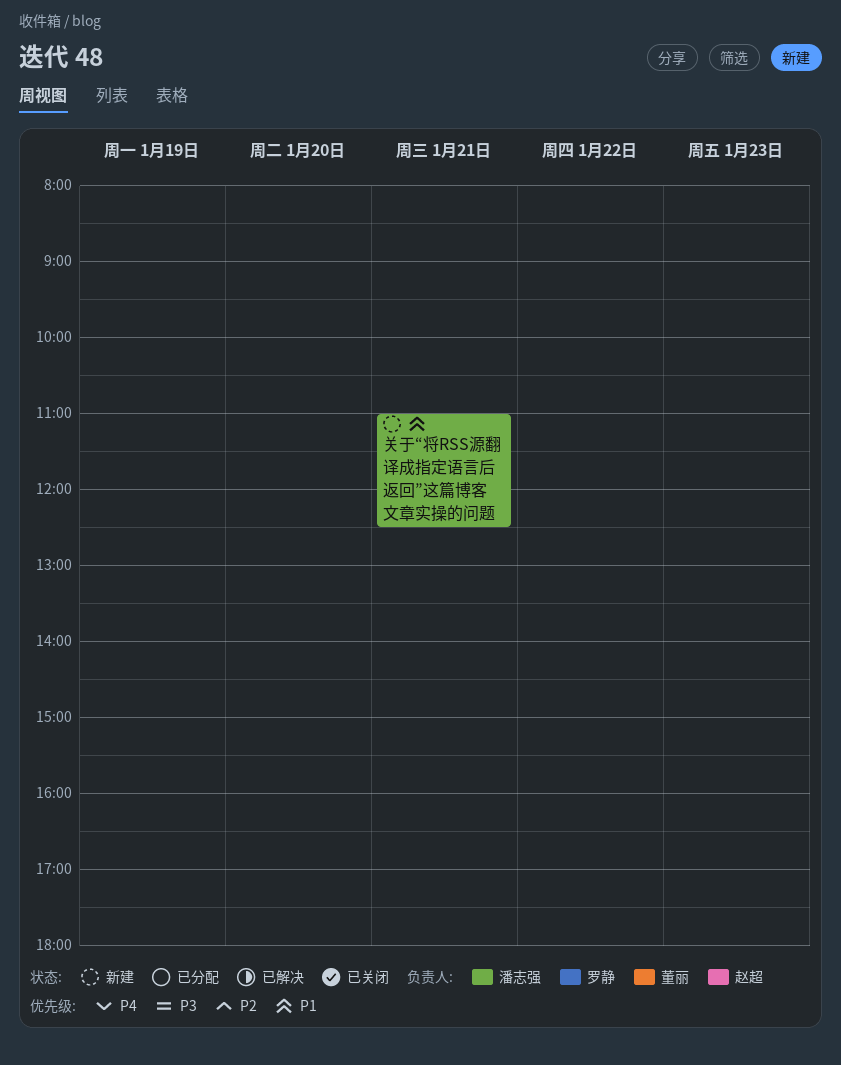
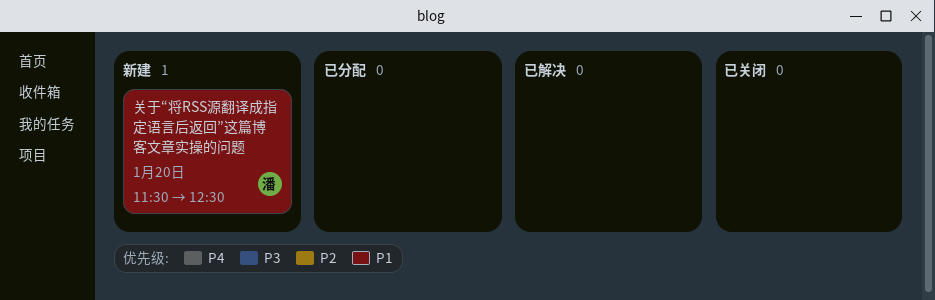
关于“将RSS源翻译成指定语言后返回”这篇博客文章实操的问题, day: Jan 21 -> Jan 20
关于“将RSS源翻译成指定语言后返回”这篇博客文章实操的问题, begins: 11:00 -> 11:30

